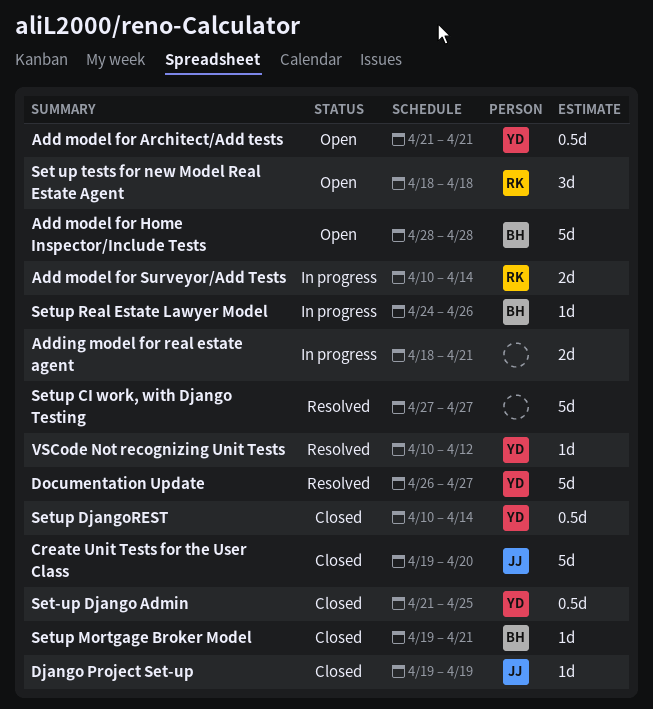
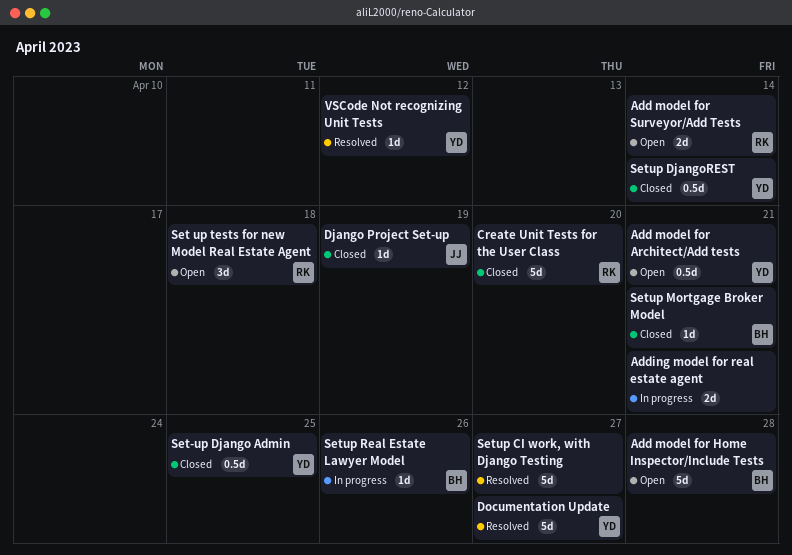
Add model for Surveyor/Add Tests, status: In progress -> Open
Create Unit Tests for the User Class, owner: JJ -> RK

